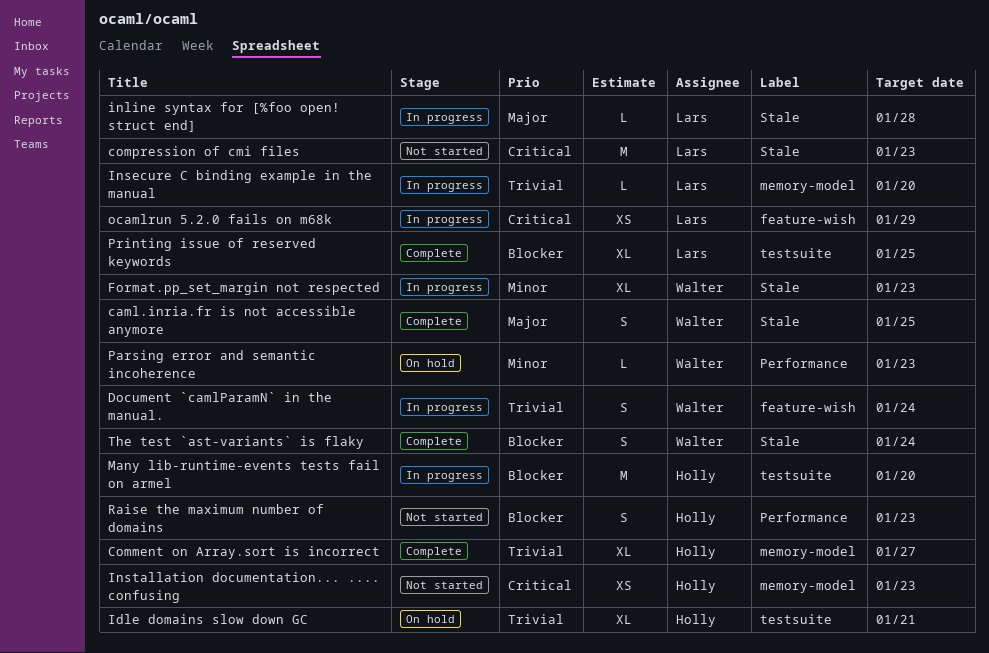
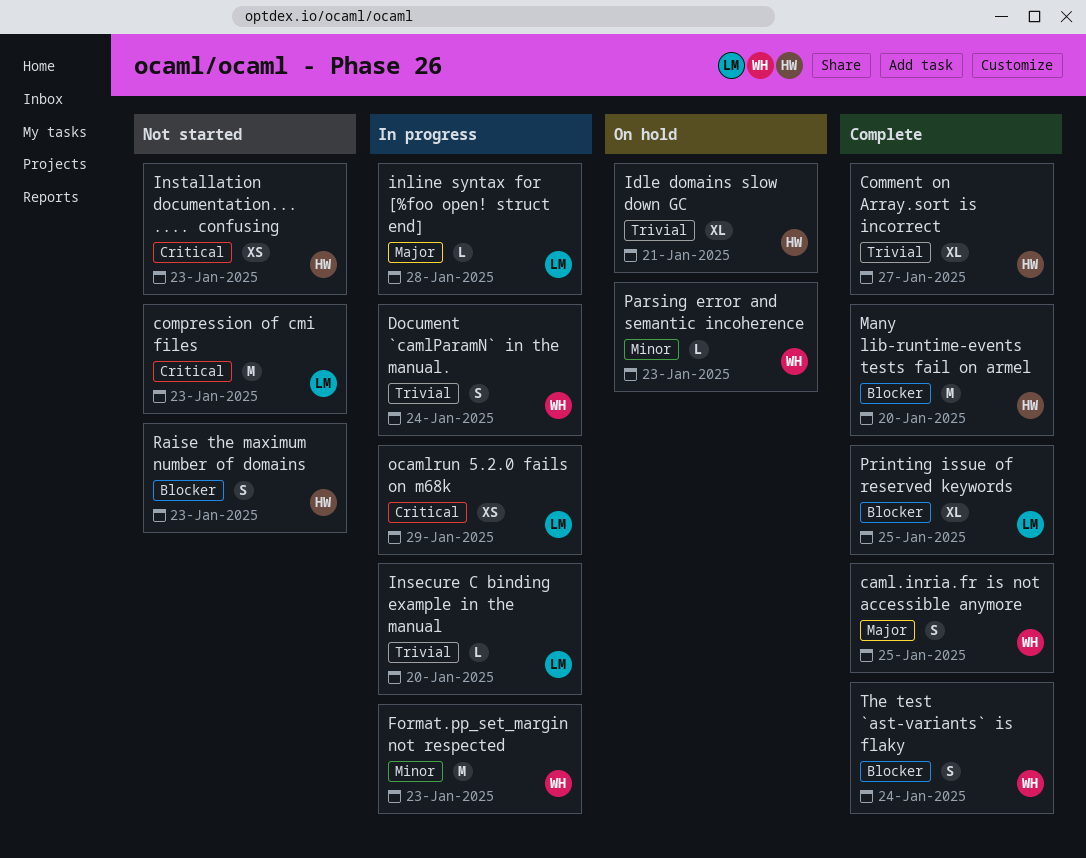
Format.pp_set_margin not respected, estimate: XL -> M
Many lib-runtime-events tests fail on armel, status: In progress -> Complete

